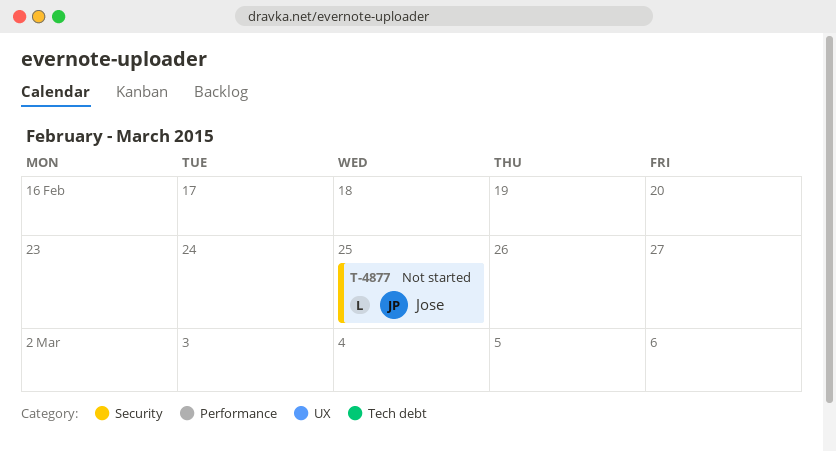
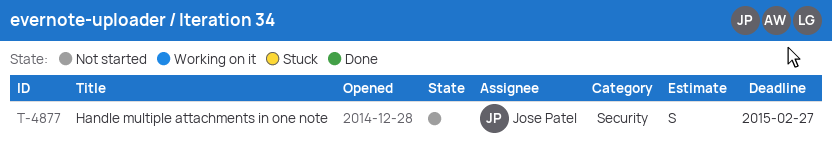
T-4877, estimate: L -> S
T-4877, due: Feb 25 -> Feb 27

